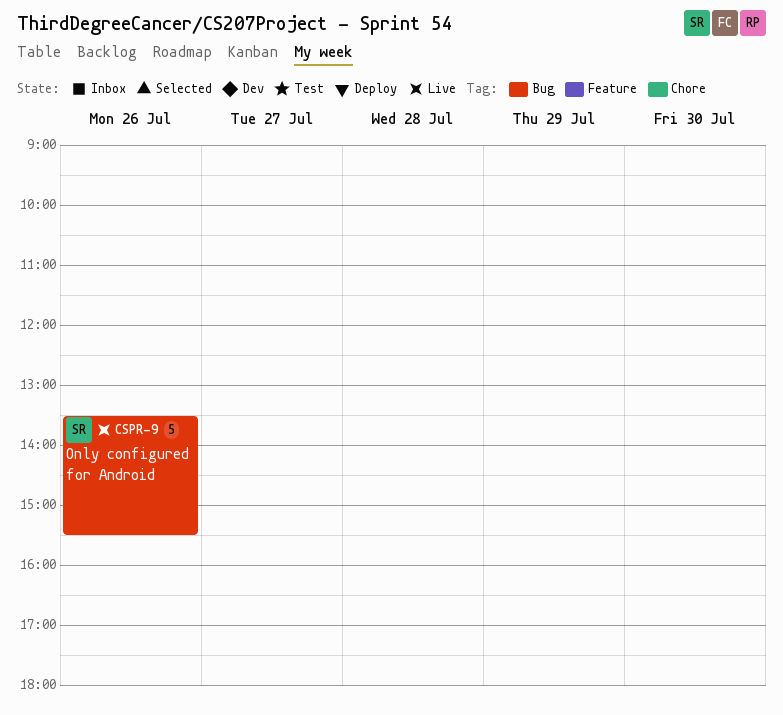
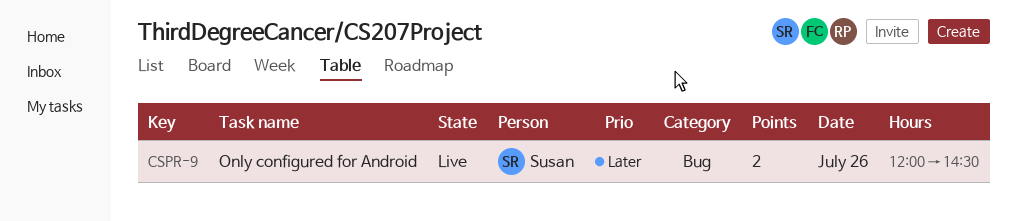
CSPR-9, estimate: 5 -> 2
CSPR-9, begins: 13:30 -> 12:00
CSPR-9, ends: 15:30 -> 14:30

